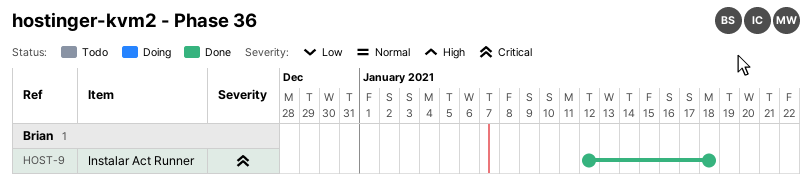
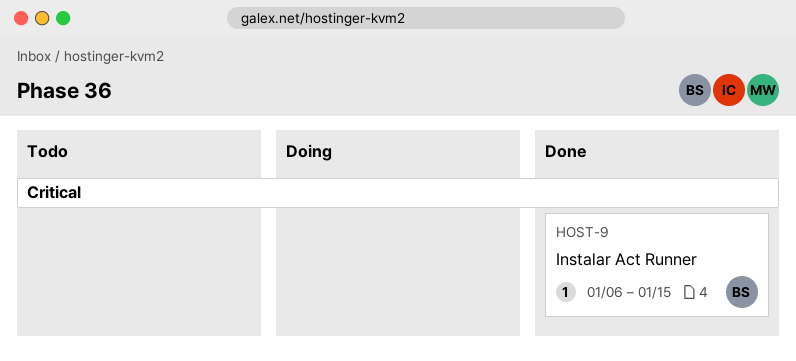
HOST-9, start: Jan 12 -> Jan 6
HOST-9, due: Jan 18 -> Jan 15

